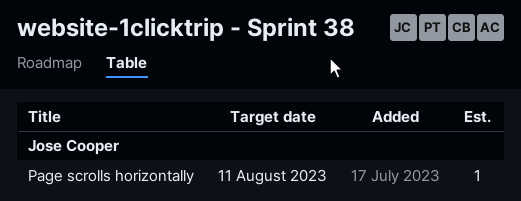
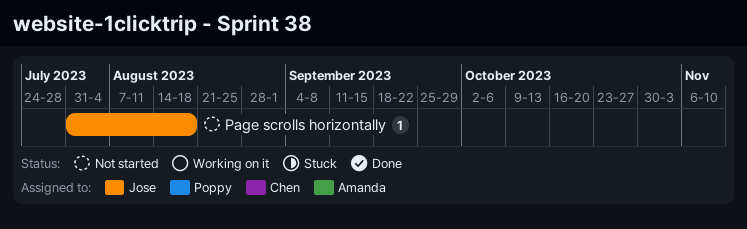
Page scrolls horizontally, due: Aug 11 -> Aug 18

